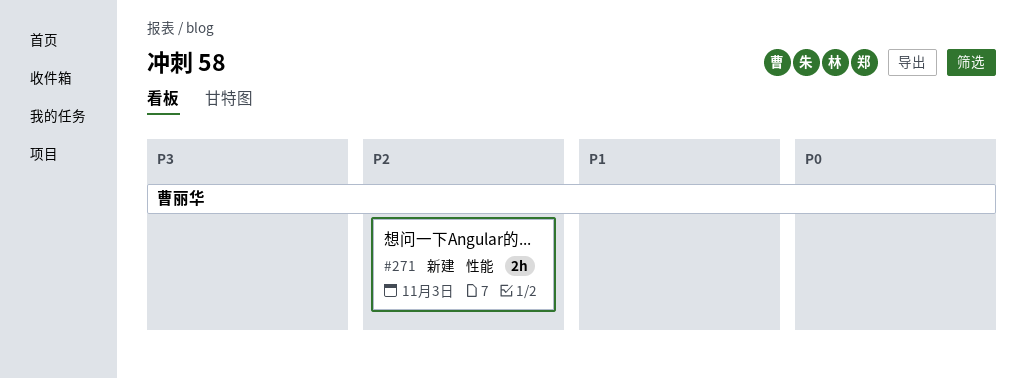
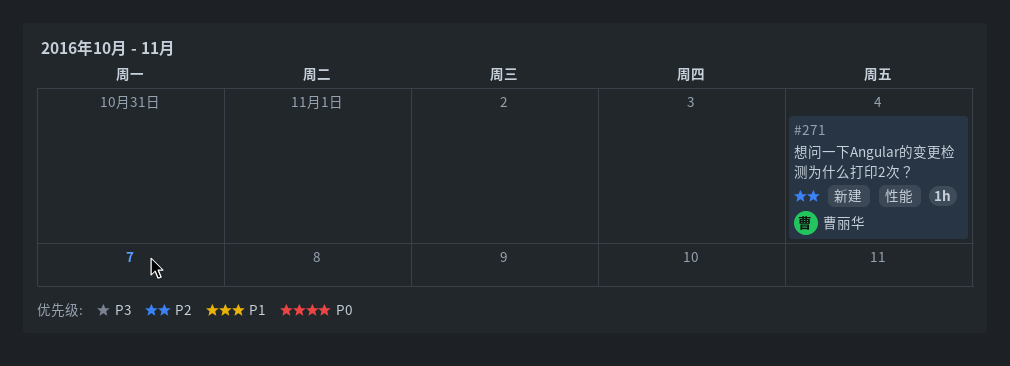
#271, estimate: 2h -> 1h
#271, due: Nov 3 -> Nov 4

